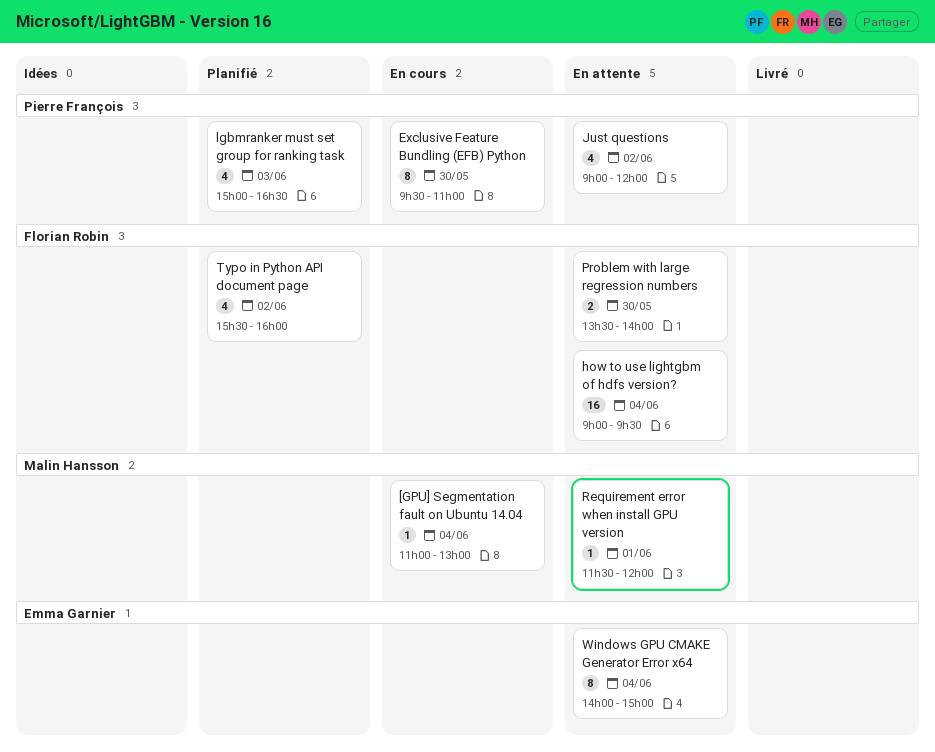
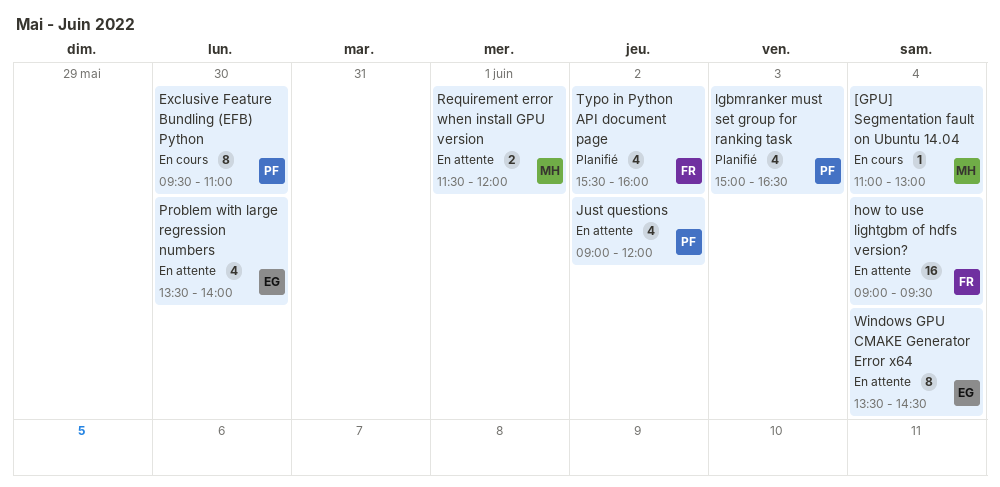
Problem with large regression numbers, owner: Florian Robin -> Emma Garnier
Problem with large regression numbers, estimate: 2 -> 4
Requirement error when install GPU version, estimate: 1 -> 2
Windows GPU CMAKE Generator Error x64, begins: 14:00 -> 13:30
Windows GPU CMAKE Generator Error x64, ends: 15:00 -> 14:30

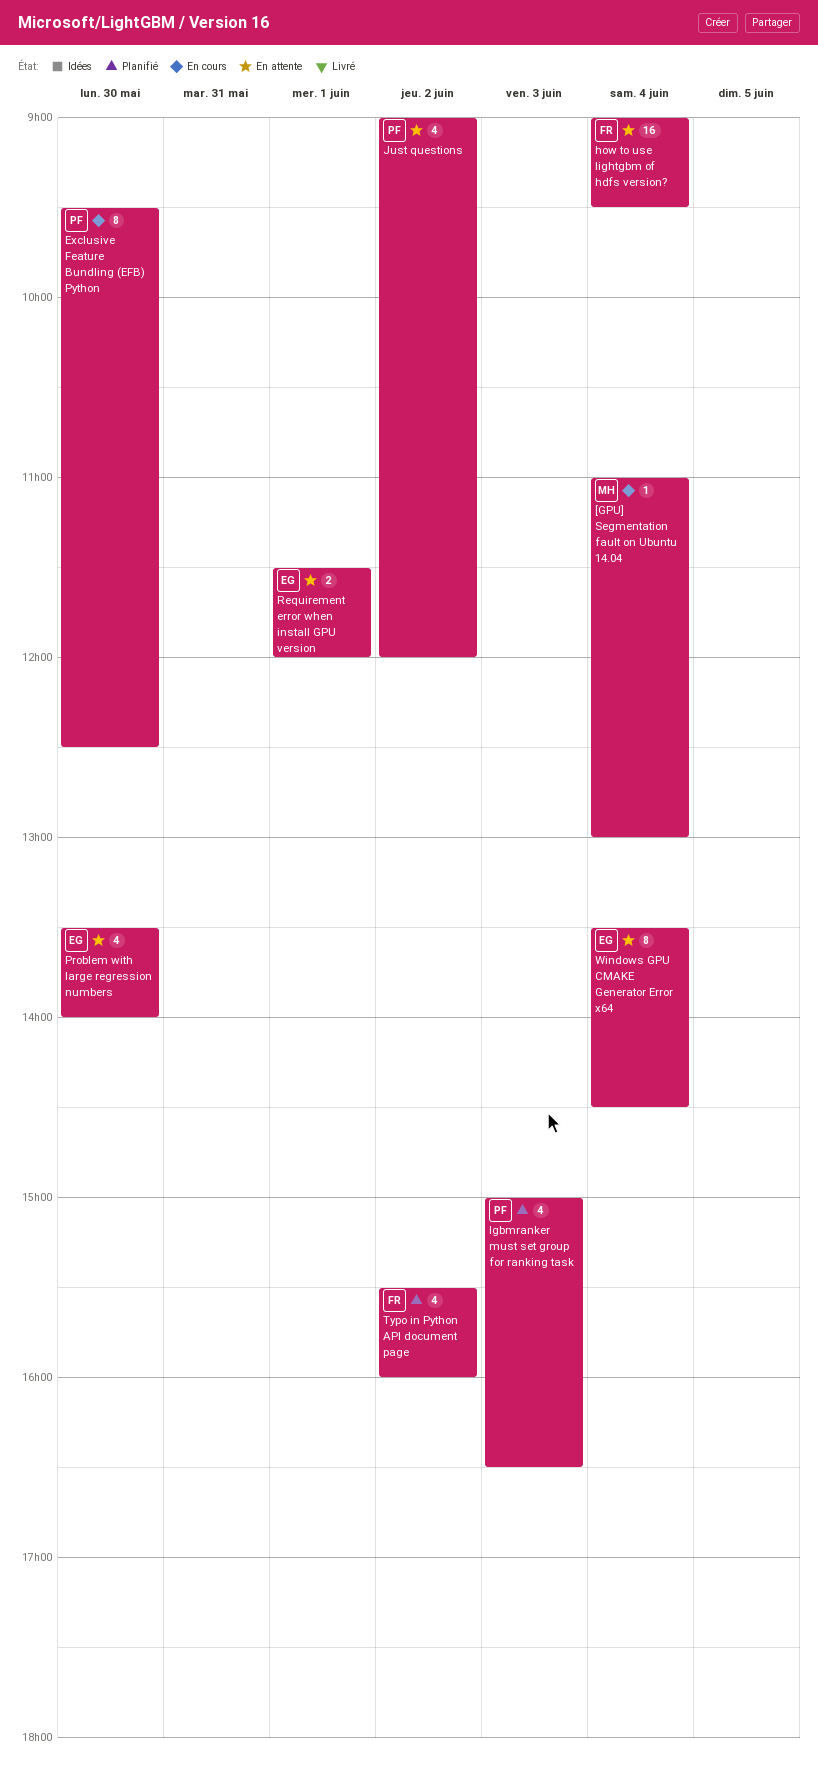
Exclusive Feature Bundling (EFB) Python, ends: 11:00 -> 12:30
Requirement error when install GPU version, owner: MH -> EG

